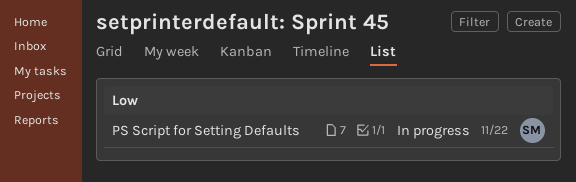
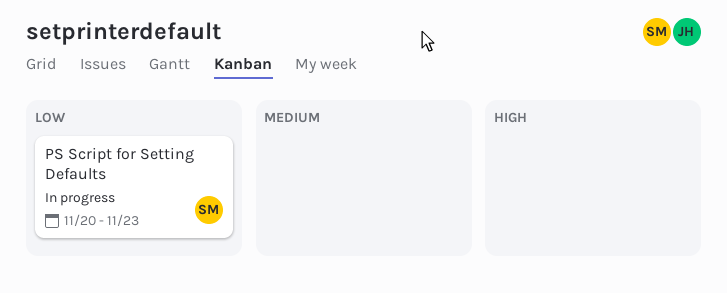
PS Script for Setting Defaults, due: Nov 22 -> Nov 23

